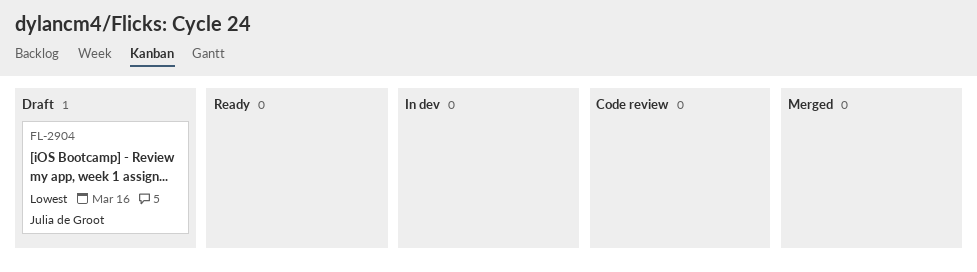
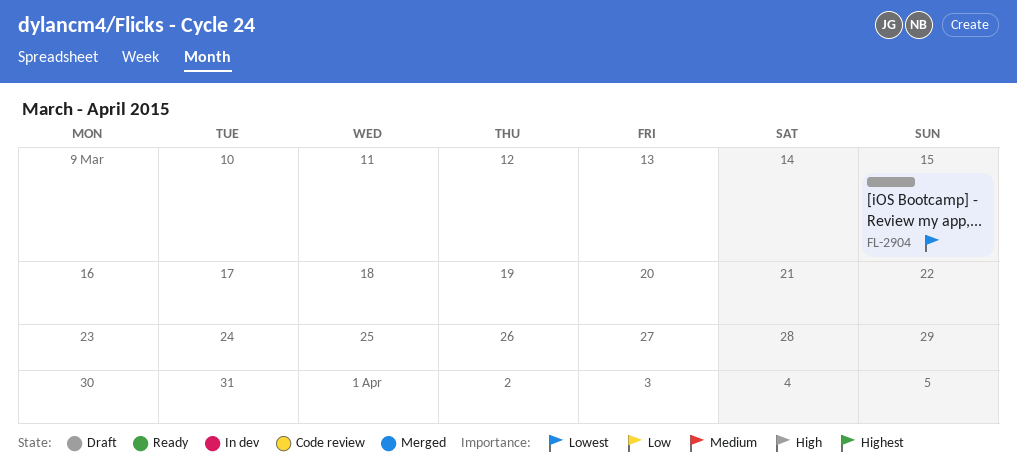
FL-2904, due: Mar 16 -> Mar 15

